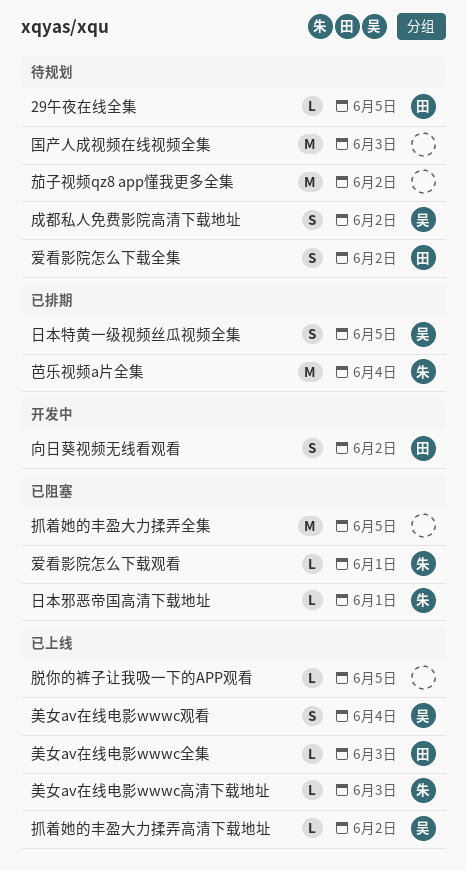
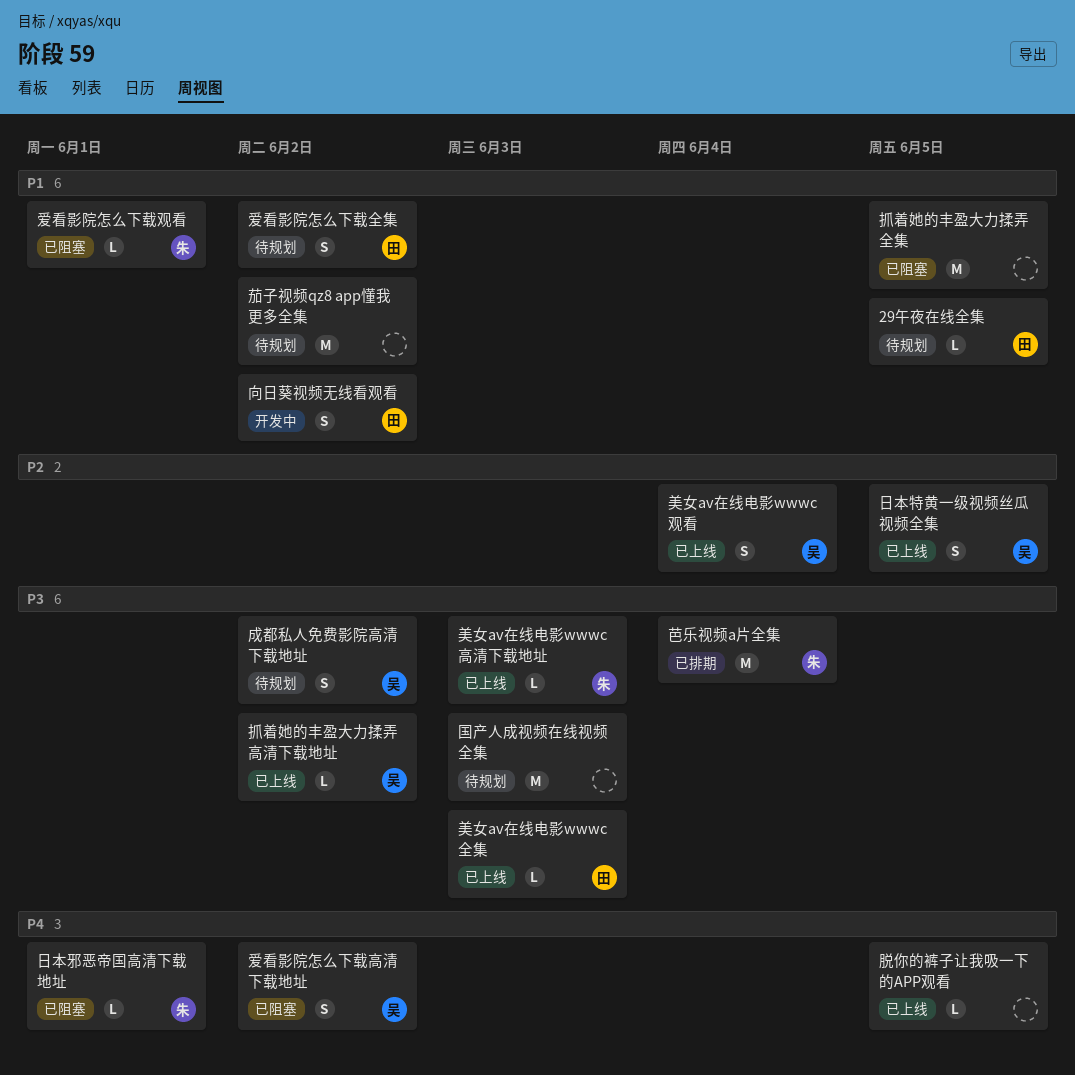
日本特黄一级视频丝瓜视频全集, status: 已排期 -> 已上线
爱看影院怎么下载高清下载地址: none -> present

